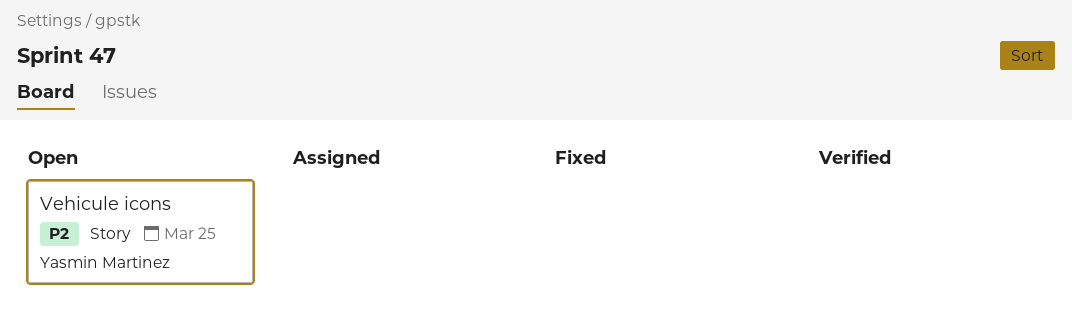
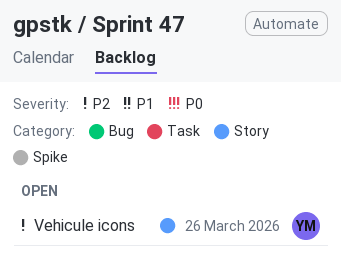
Vehicule icons, due: Mar 25 -> Mar 26

